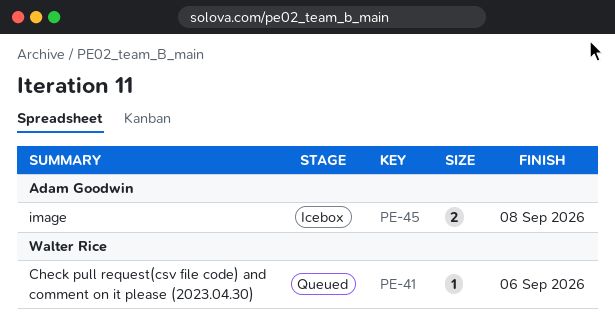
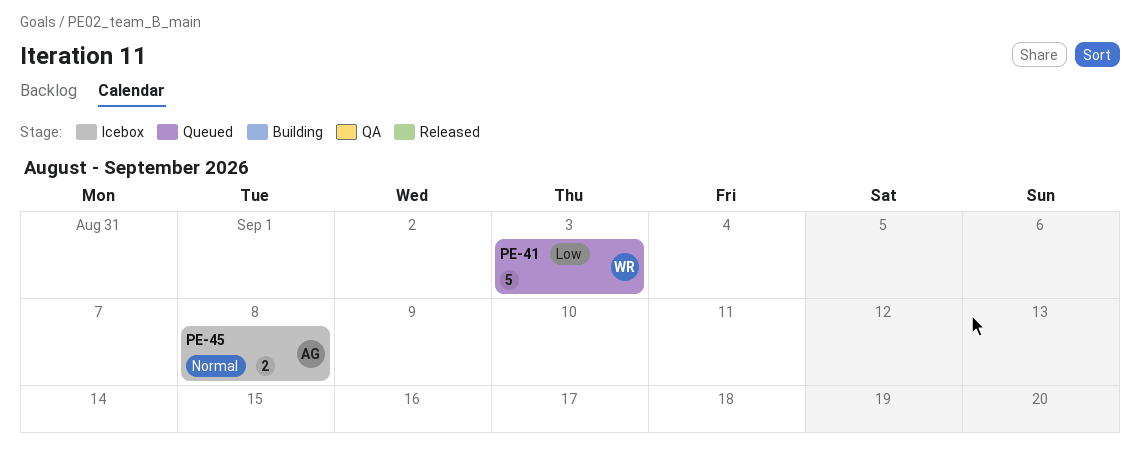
PE-41, estimate: 1 -> 5
PE-41, due: Sep 6 -> Sep 3

